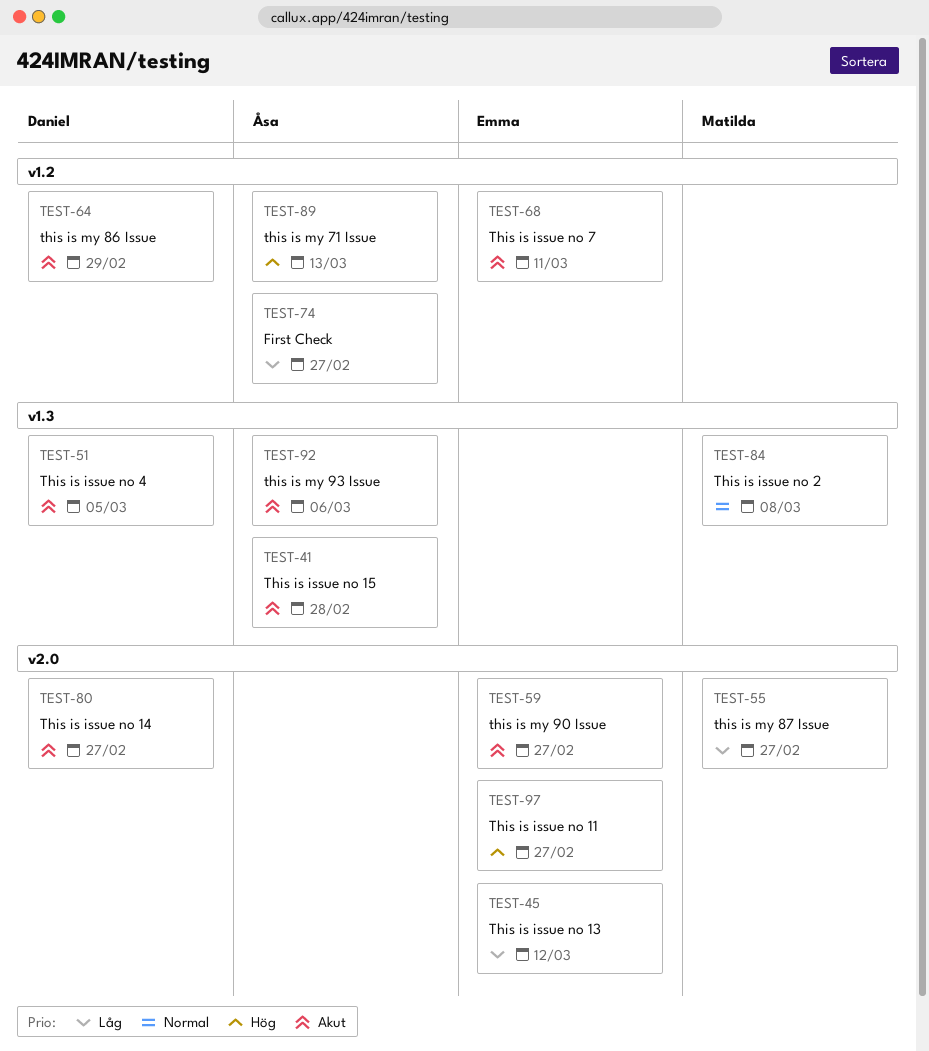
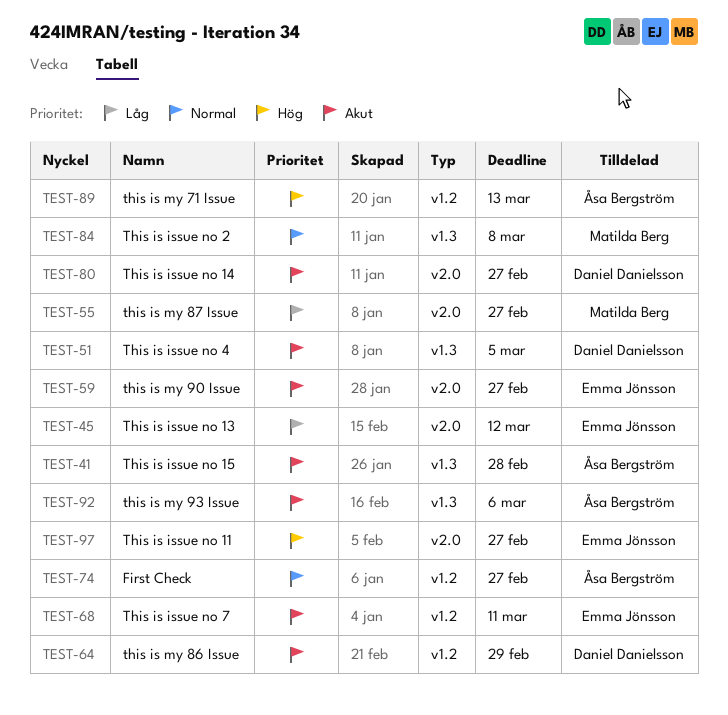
TEST-74, priority: Låg -> Normal

